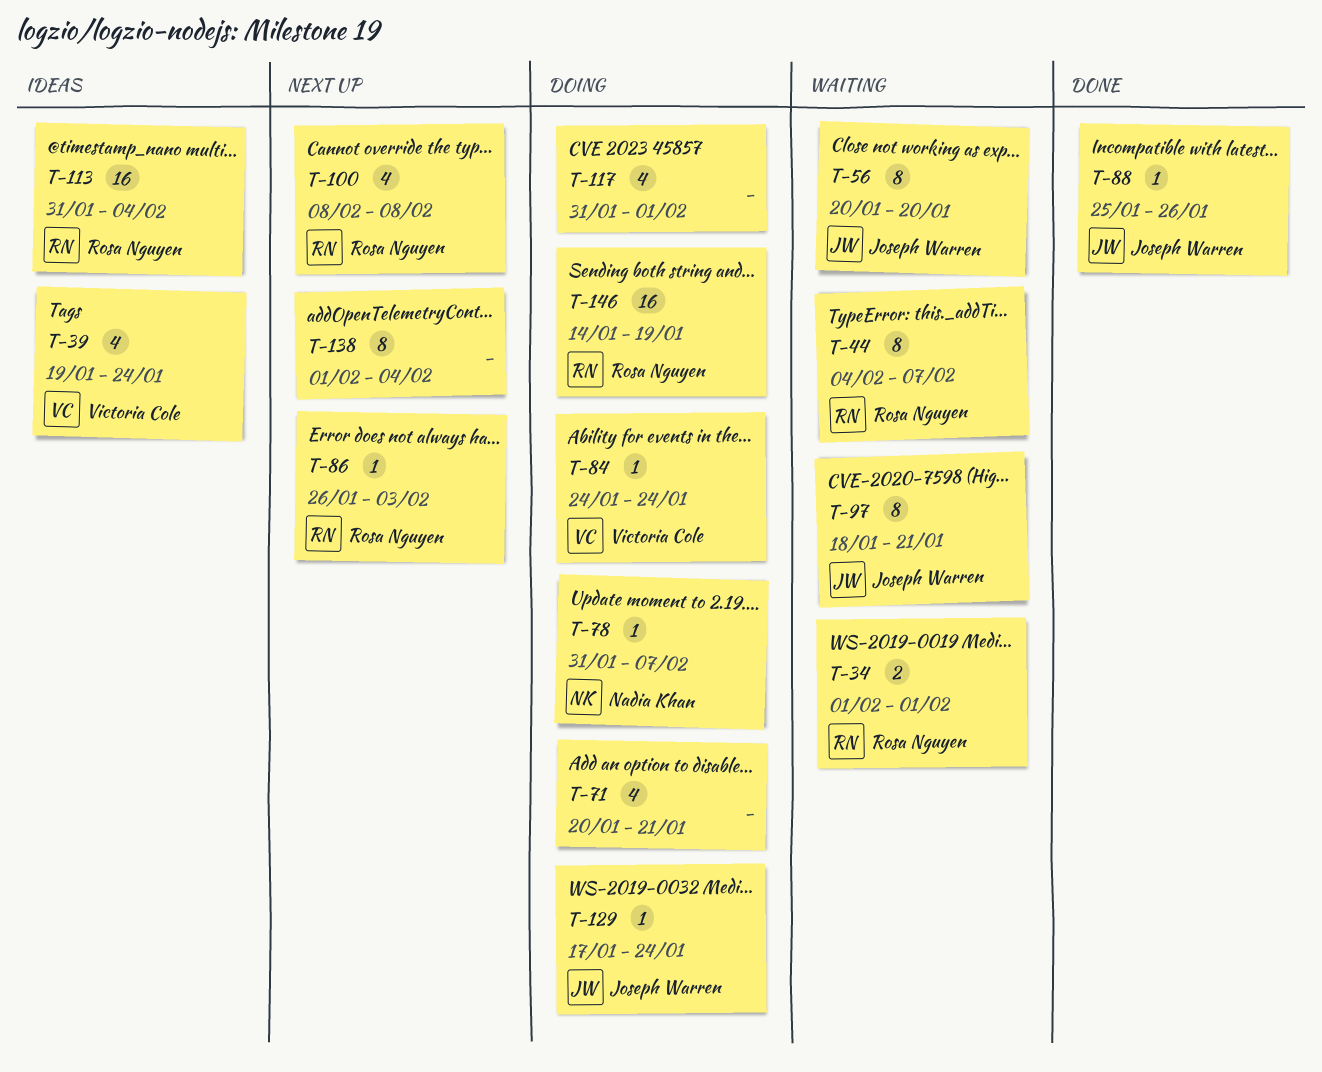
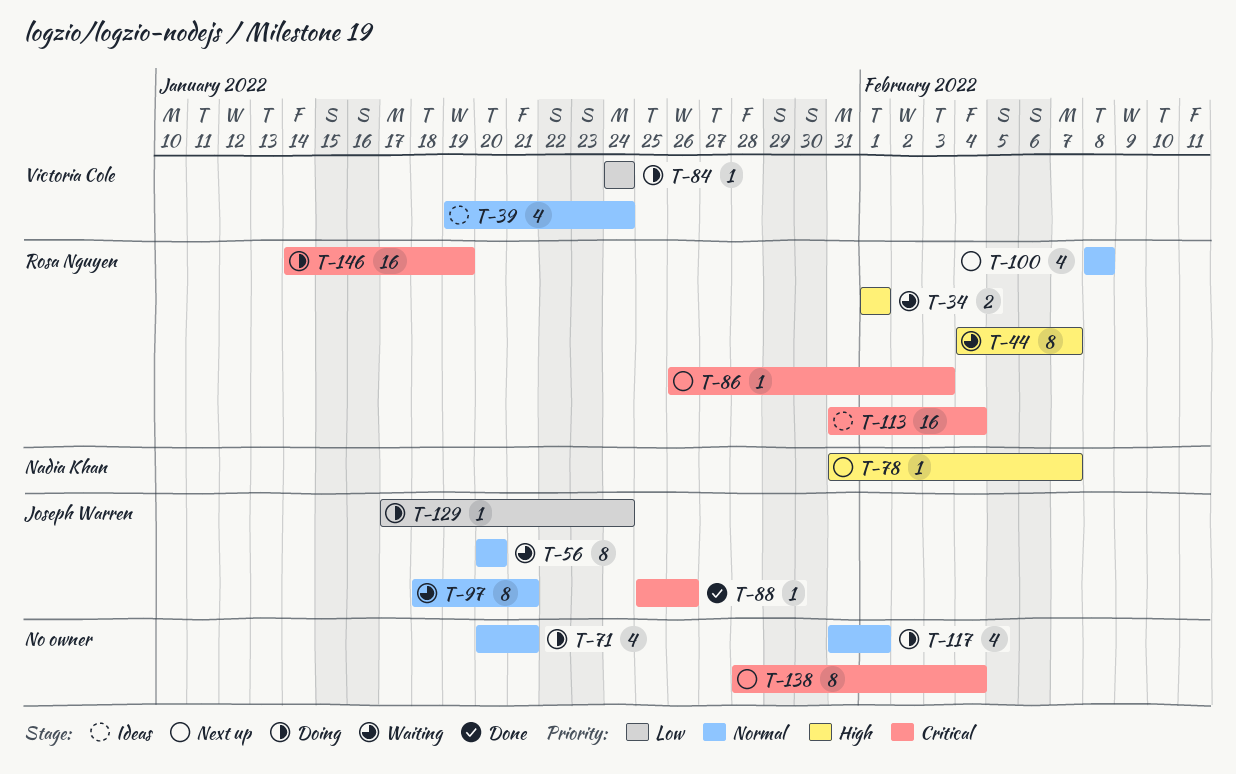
T-78, status: Doing -> Next up
T-138, start: Feb 1 -> Jan 28

